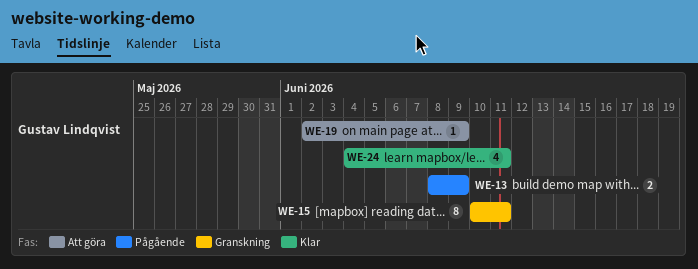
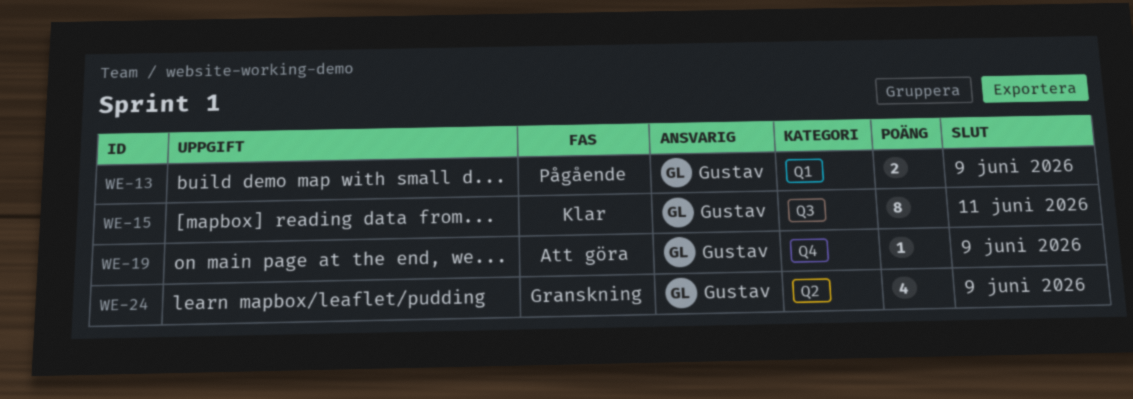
WE-15, status: Granskning -> Klar
WE-24, status: Klar -> Granskning
WE-24, due: Jun 11 -> Jun 9

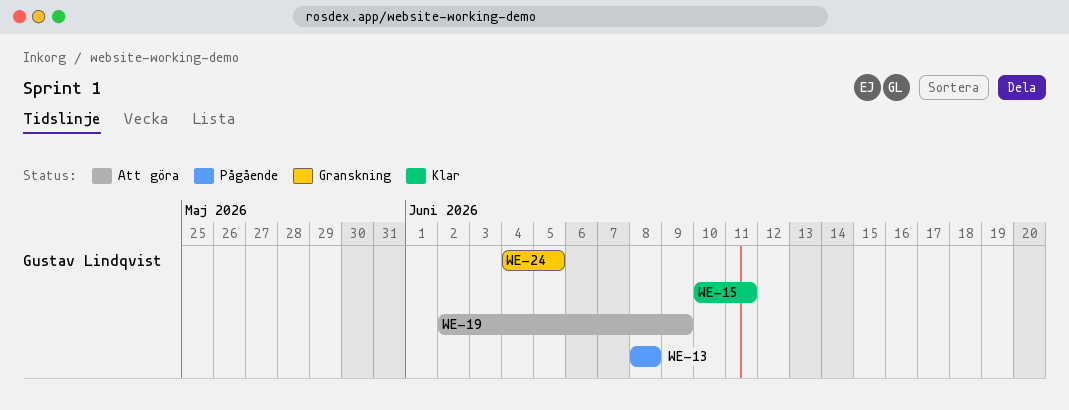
WE-13, due: Jun 9 -> Jun 8
WE-24, due: Jun 9 -> Jun 5

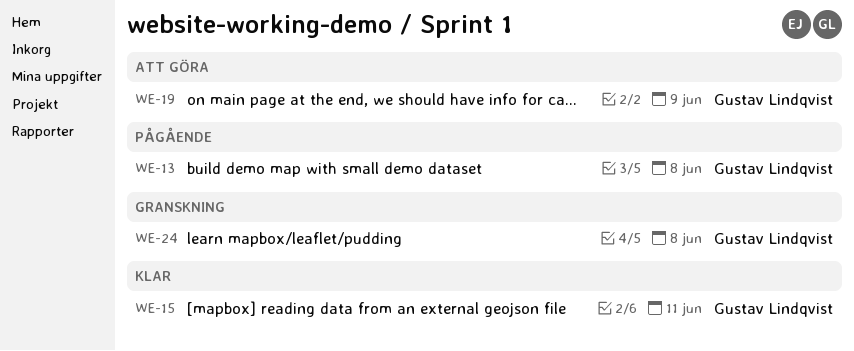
WE-24, due: Jun 5 -> Jun 8

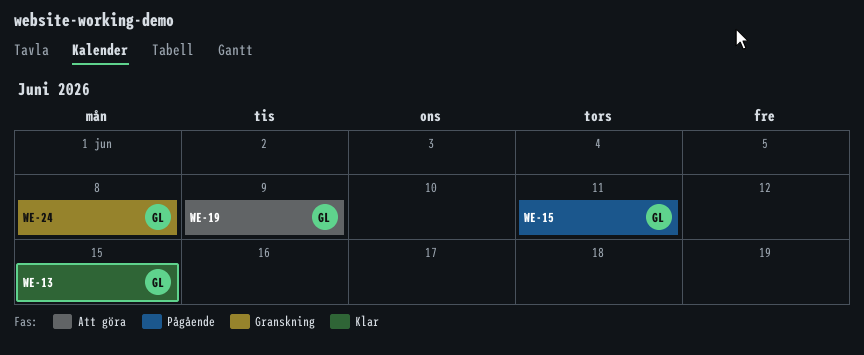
WE-13, status: Pågående -> Klar
WE-13, due: Jun 8 -> Jun 15
WE-15, status: Klar -> Pågående

